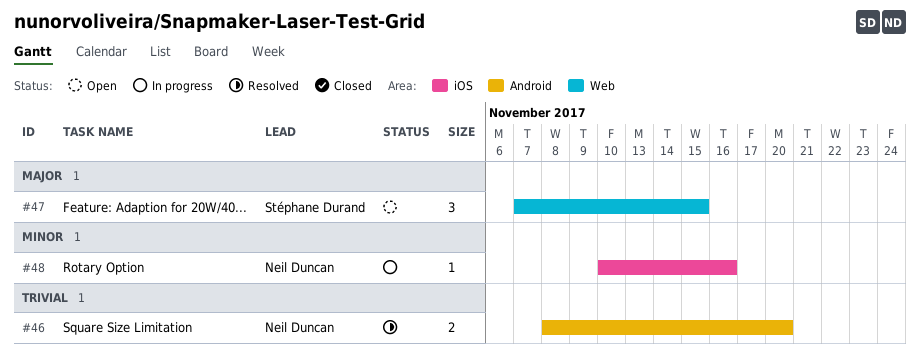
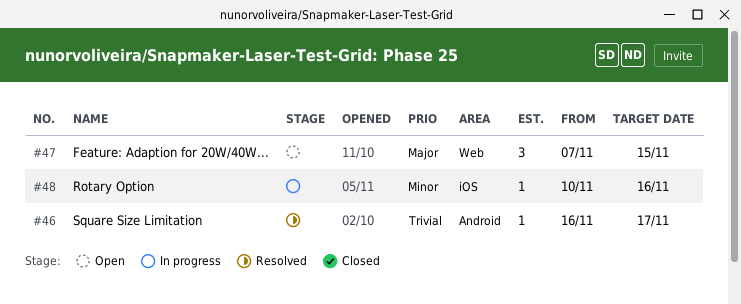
#46, estimate: 2 -> 1
#46, start: Nov 8 -> Nov 16
#46, due: Nov 20 -> Nov 17

